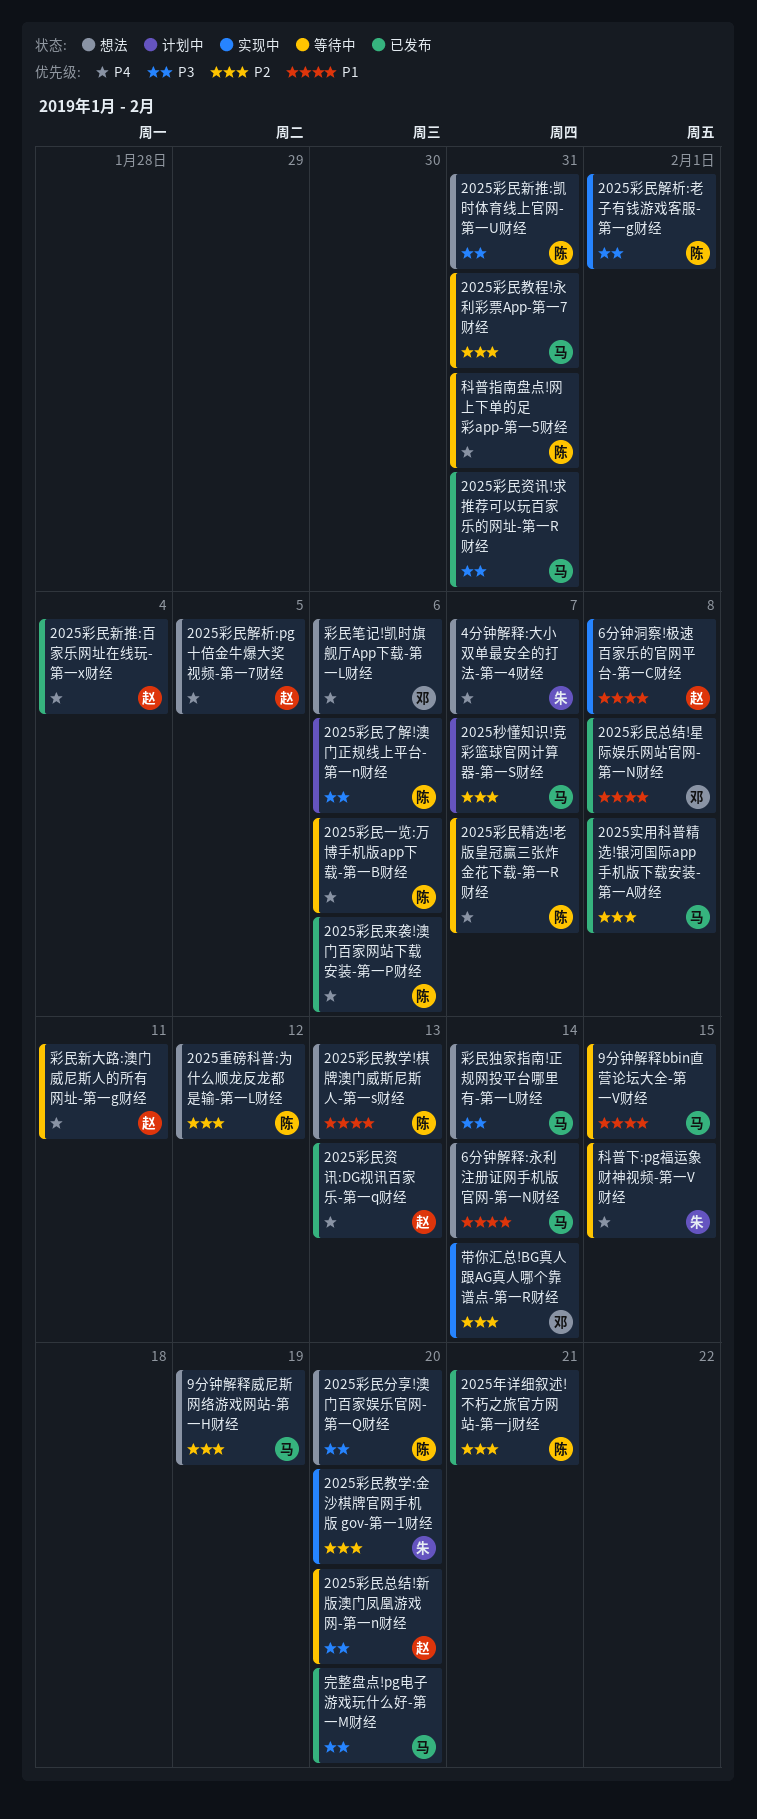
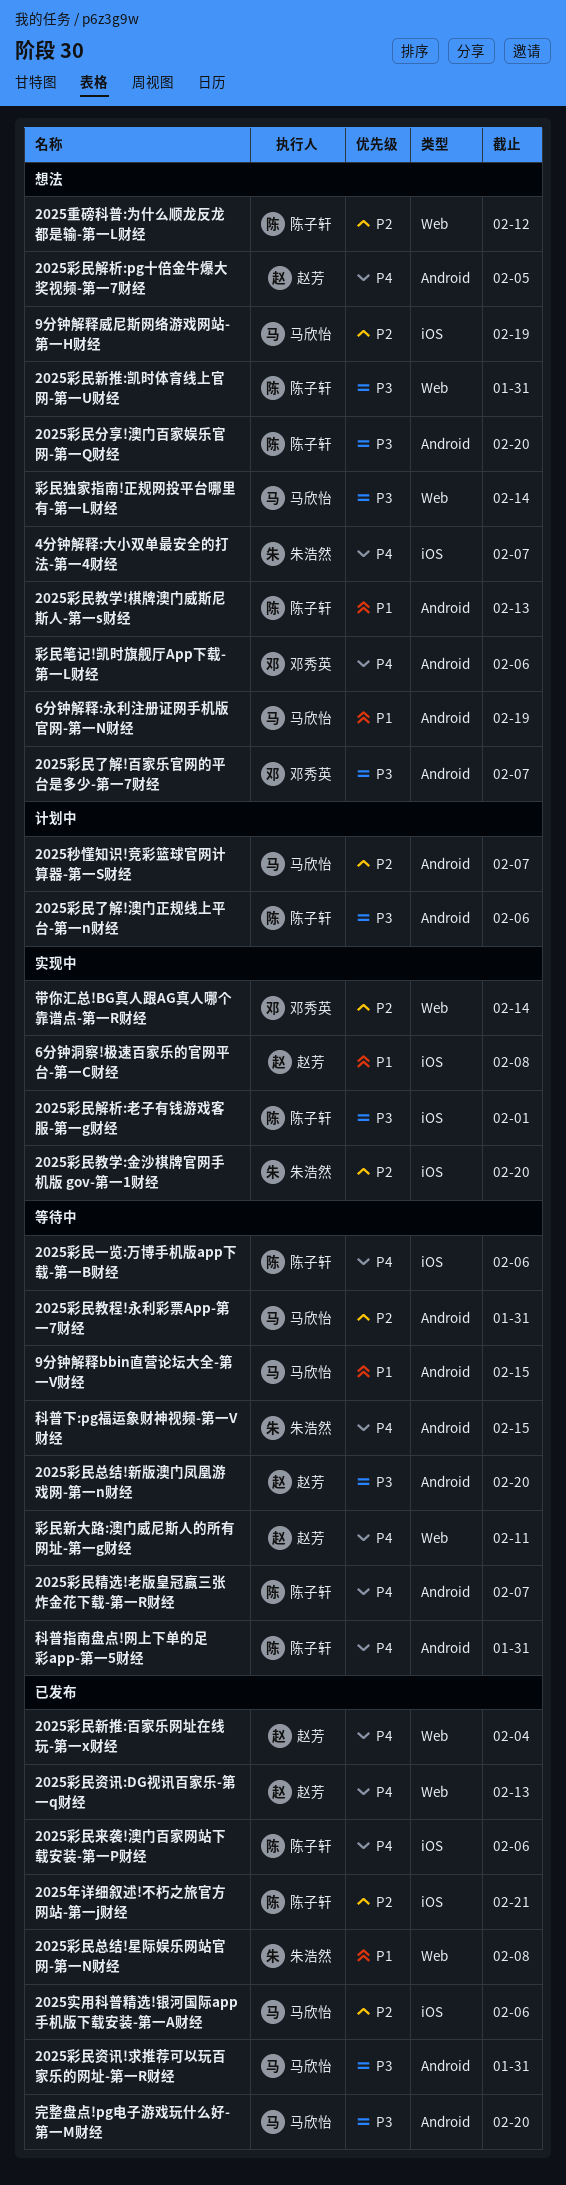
2025实用科普精选!银河国际app手机版下载安装-第一A财经, due: Feb 8 -> Feb 6
2025彩民了解!百家乐官网的平台是多少-第一7财经: none -> present
2025彩民总结!星际娱乐网站官网-第一N财经, owner: 邓秀英 -> 朱浩然
6分钟解释:永利注册证网手机版官网-第一N财经, due: Feb 14 -> Feb 19

